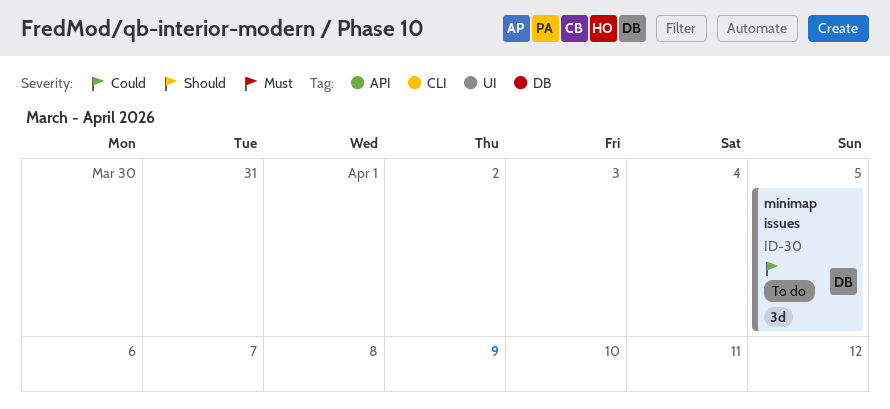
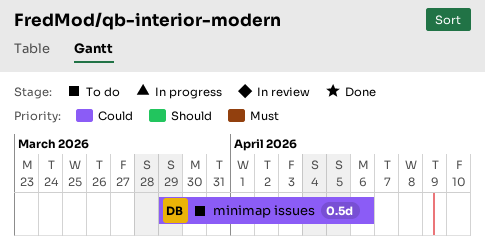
minimap issues, estimate: 3d -> 0.5d
minimap issues, due: Apr 5 -> Apr 6

